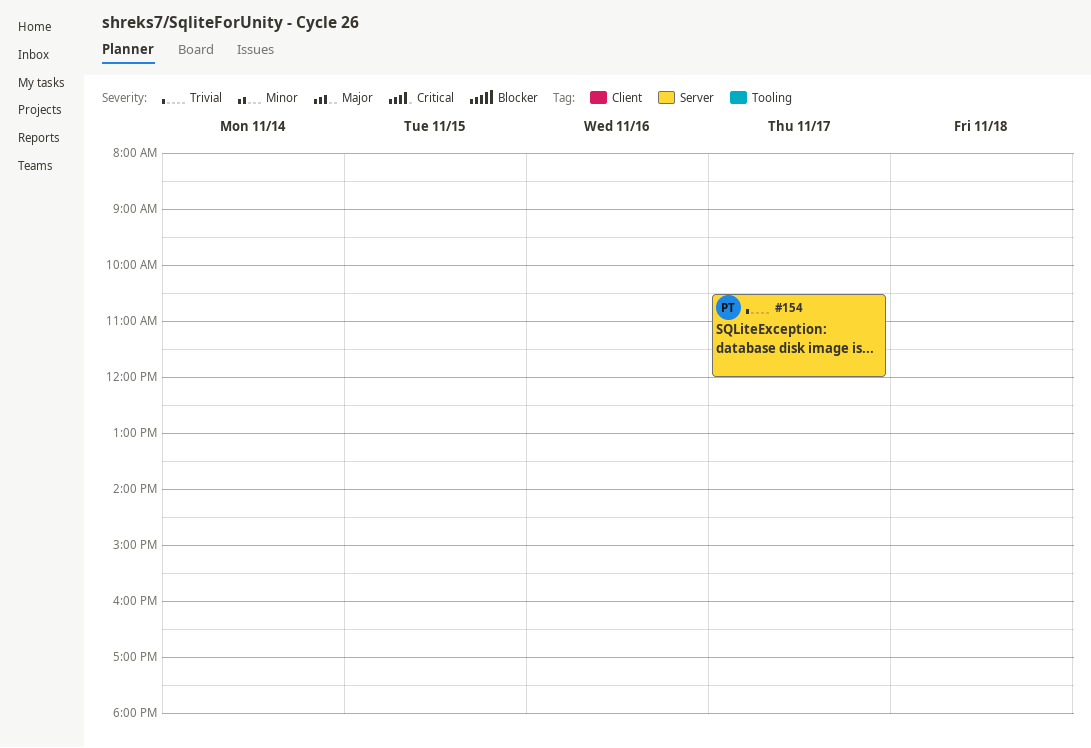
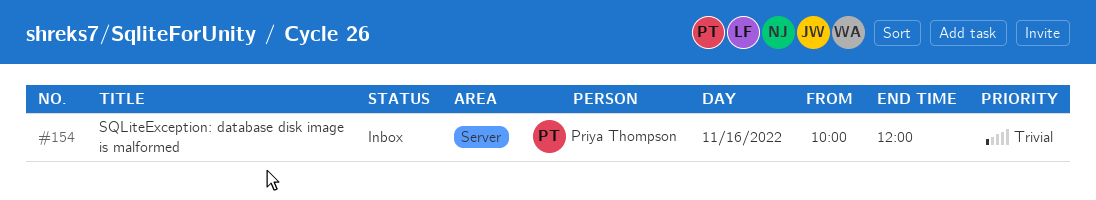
#154, day: Nov 17 -> Nov 16
#154, begins: 10:30 -> 10:00

